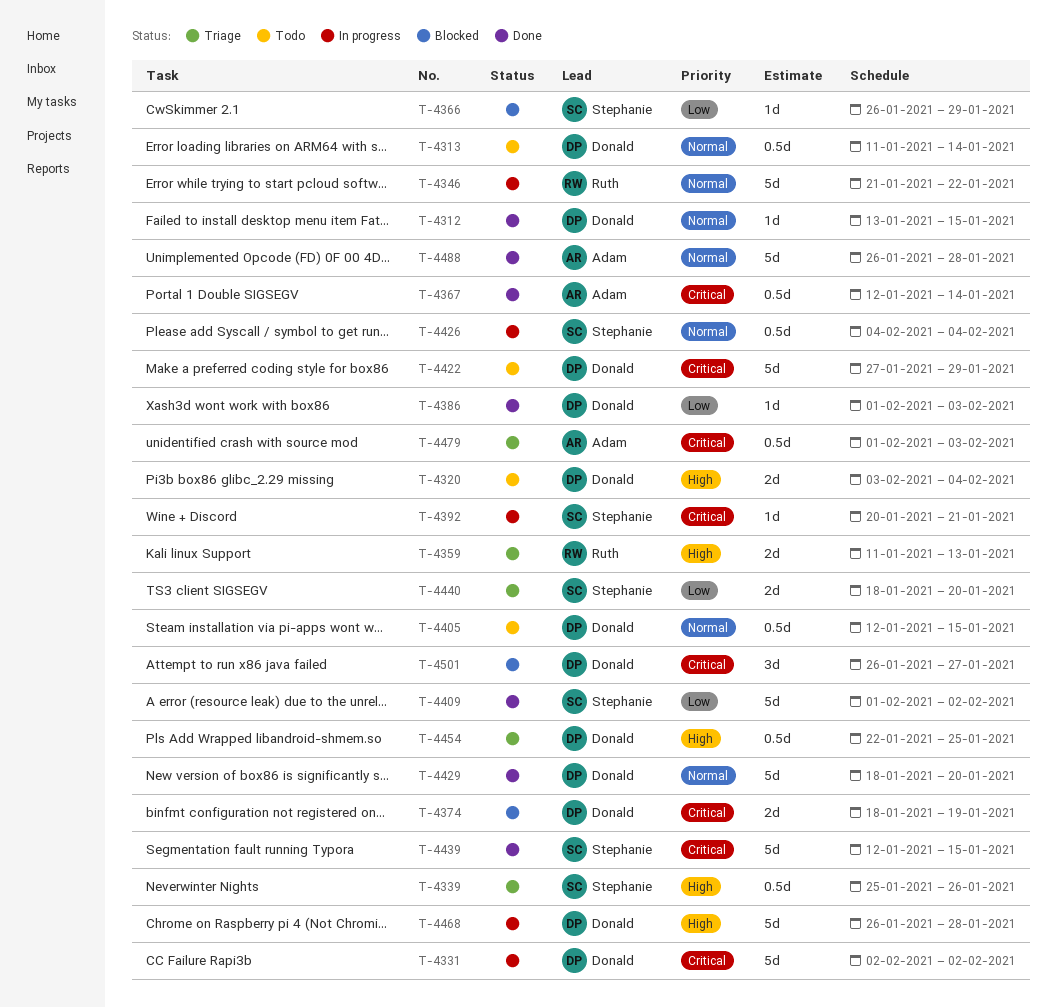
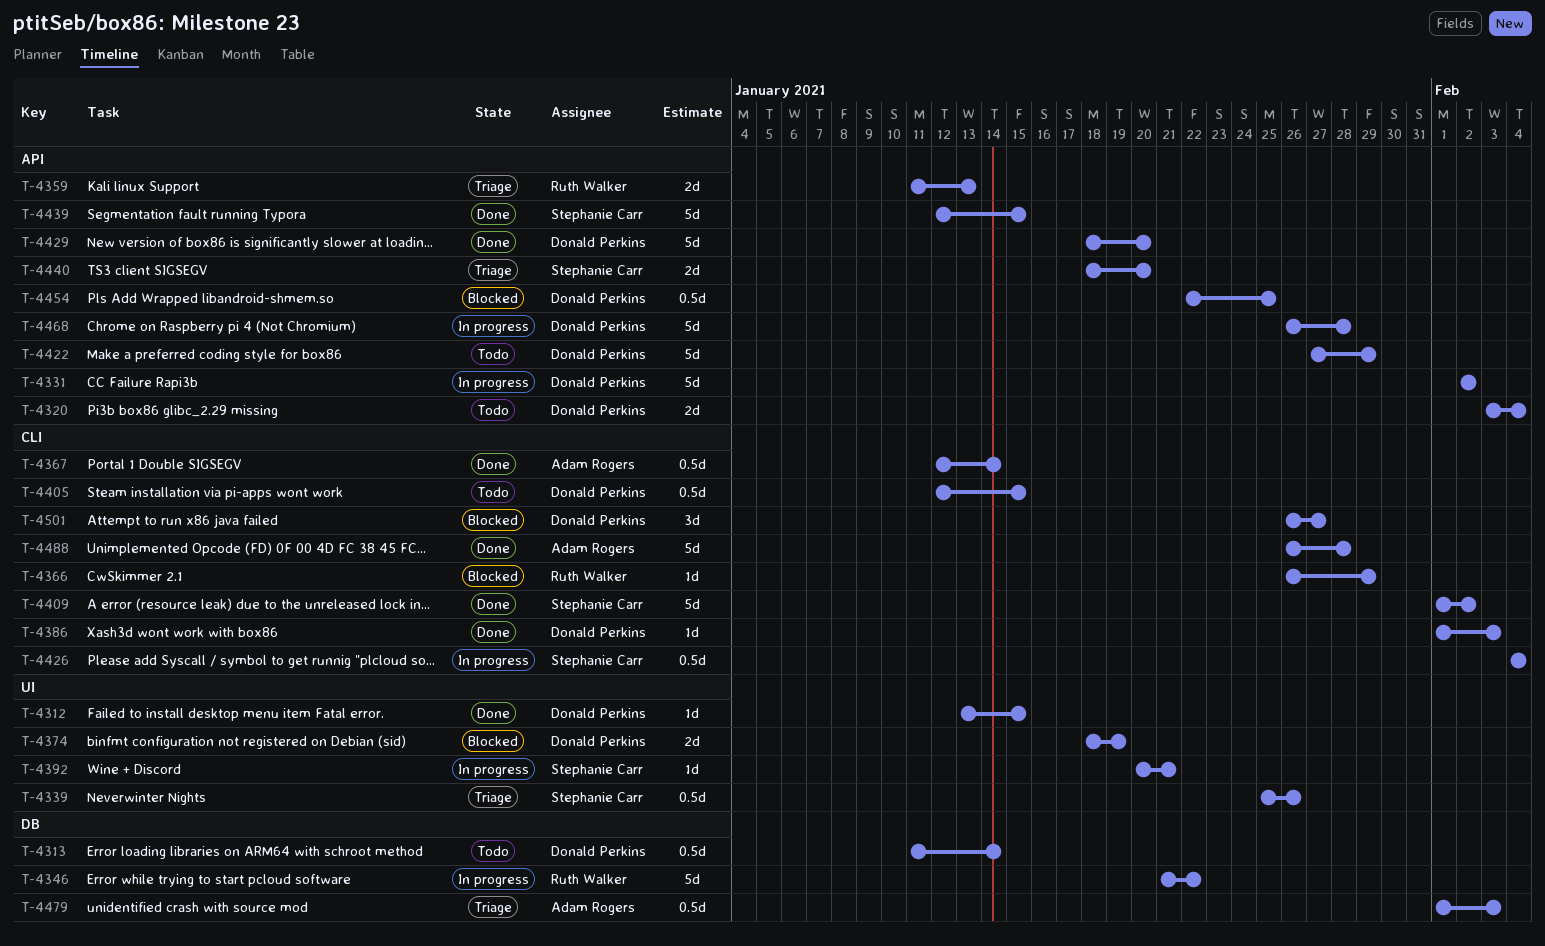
T-4366, owner: Stephanie Carr -> Ruth Walker
T-4454, status: Triage -> Blocked

